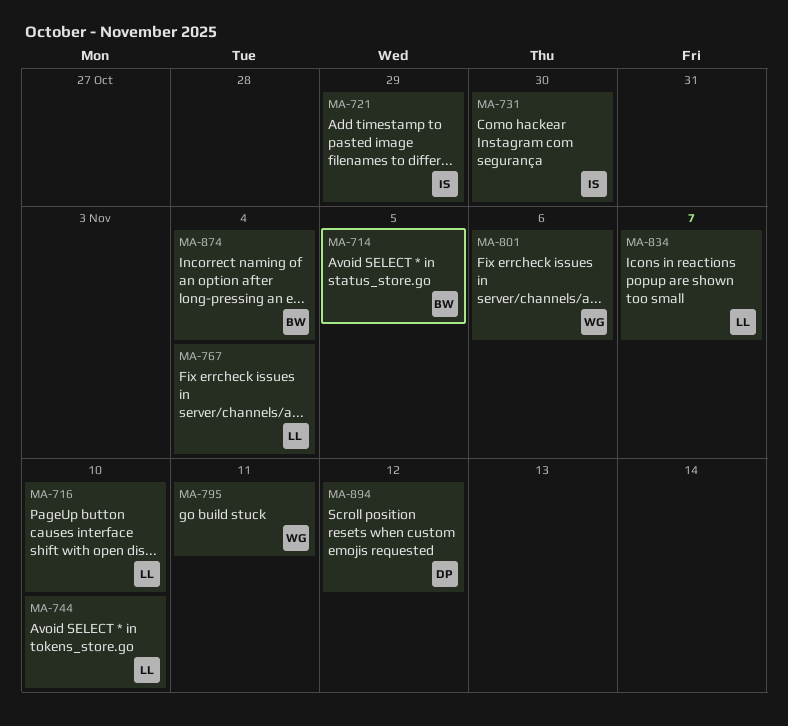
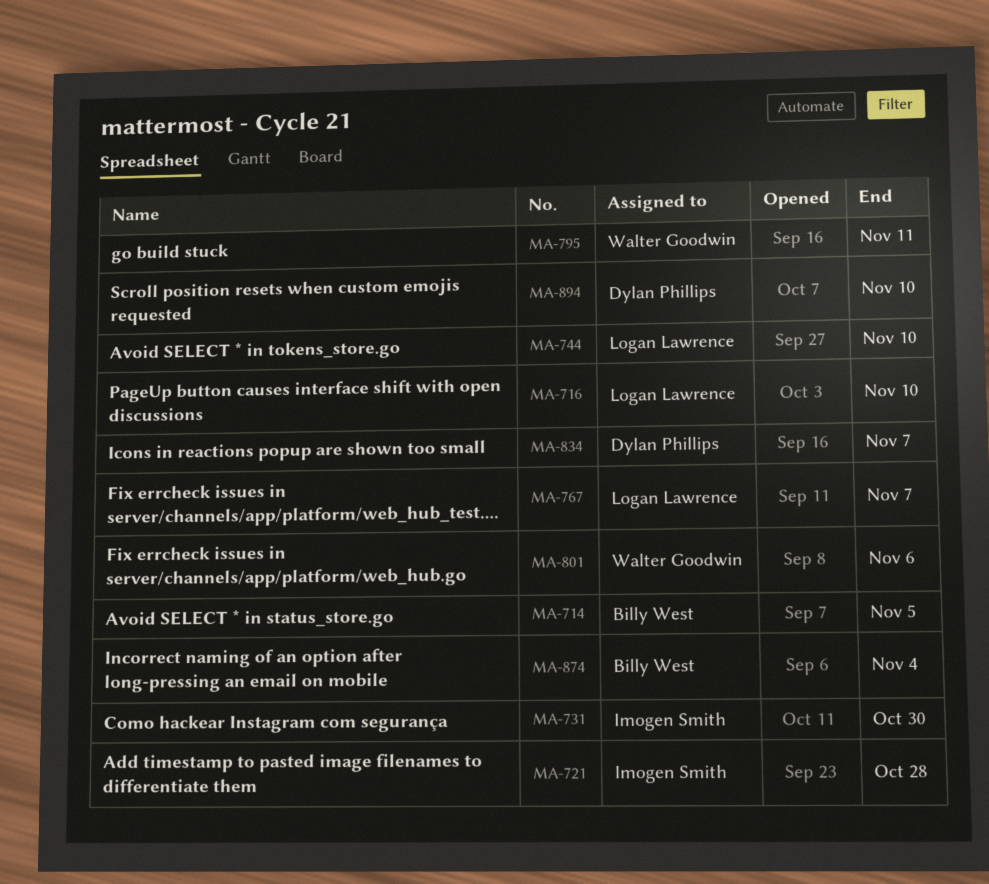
MA-721, due: Oct 29 -> Oct 28
MA-767, due: Nov 4 -> Nov 7
MA-834, owner: Logan Lawrence -> Dylan Phillips
MA-894, due: Nov 12 -> Nov 10

